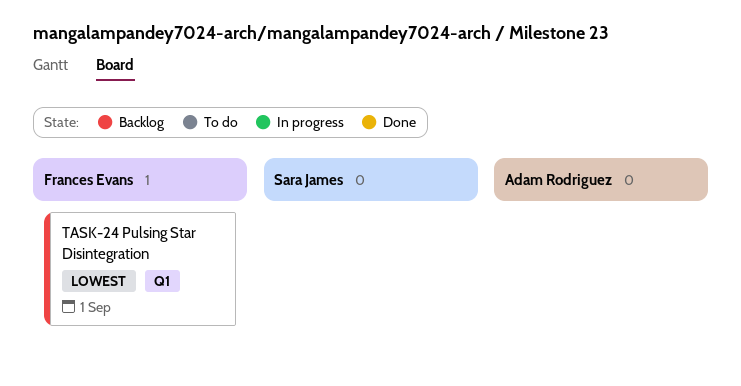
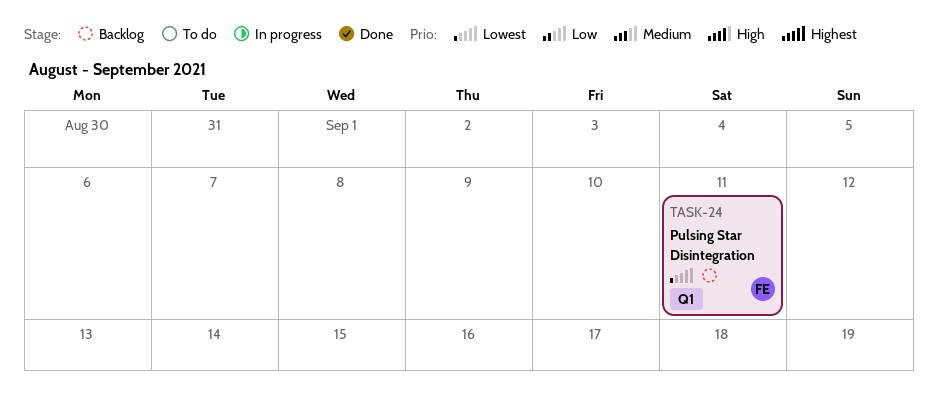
TASK-24, due: Sep 1 -> Sep 11

